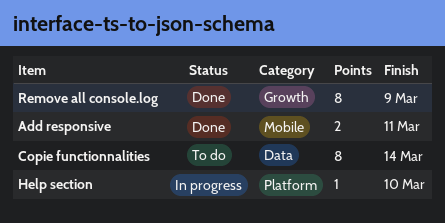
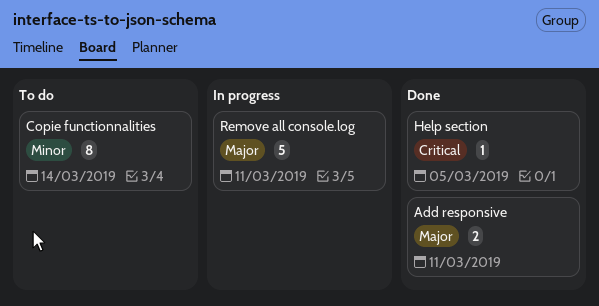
Help section, status: In progress -> Done
Help section, due: Mar 10 -> Mar 5
Remove all console.log, status: Done -> In progress
Remove all console.log, estimate: 8 -> 5
Remove all console.log, due: Mar 9 -> Mar 11

